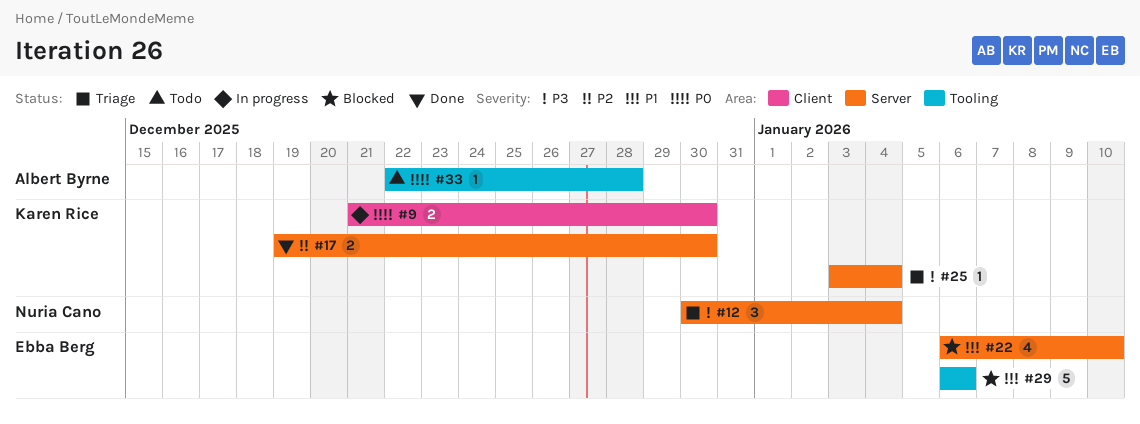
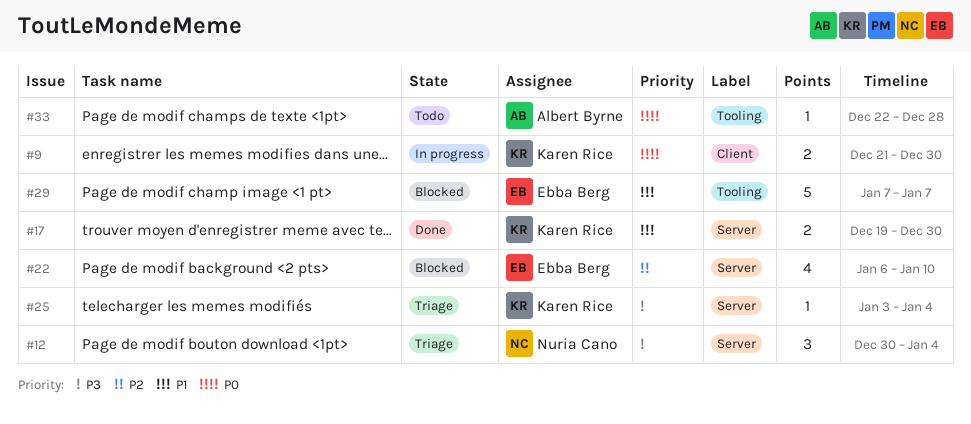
#17, priority: P2 -> P1
#22, priority: P1 -> P2
#29, start: Jan 6 -> Jan 7
#29, due: Jan 6 -> Jan 7

